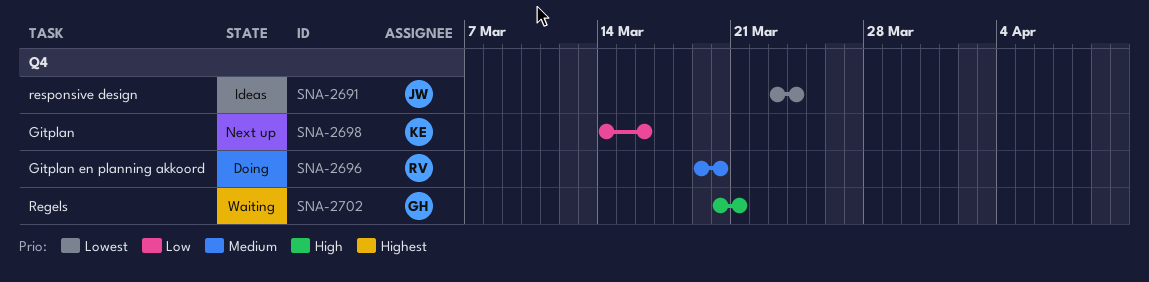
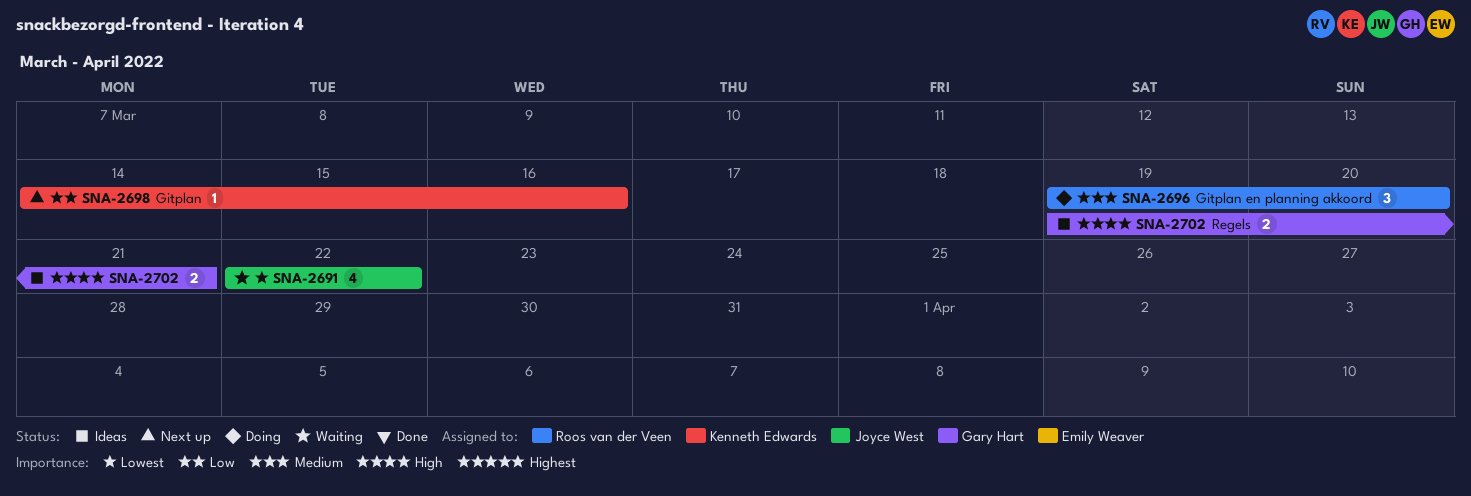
SNA-2691, status: Ideas -> Waiting
SNA-2691, start: Mar 23 -> Mar 22
SNA-2691, due: Mar 24 -> Mar 22
SNA-2702, status: Waiting -> Ideas
SNA-2702, start: Mar 20 -> Mar 19

